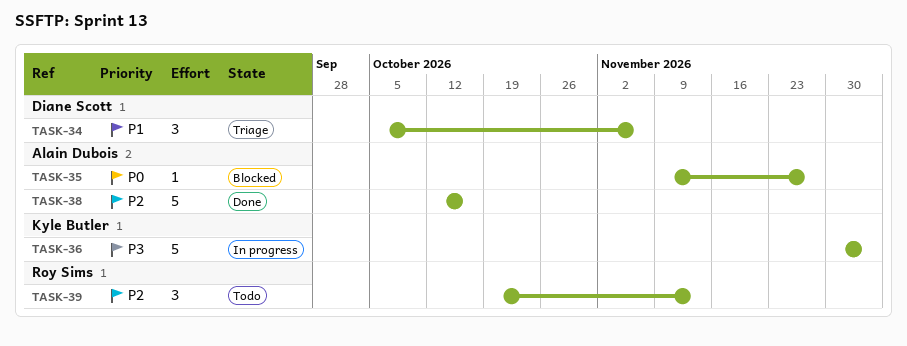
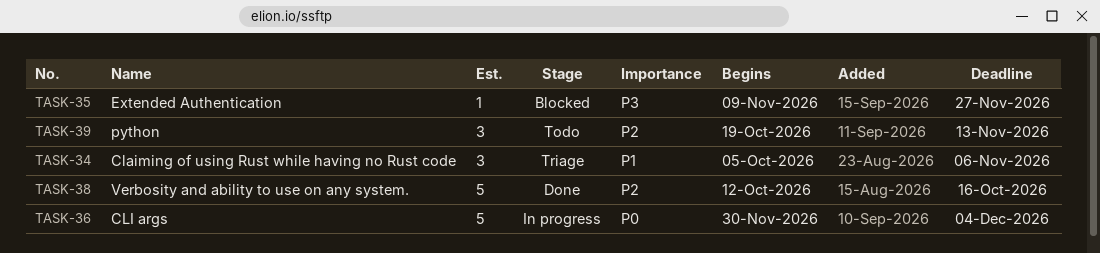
TASK-35, priority: P0 -> P3
TASK-36, priority: P3 -> P0

